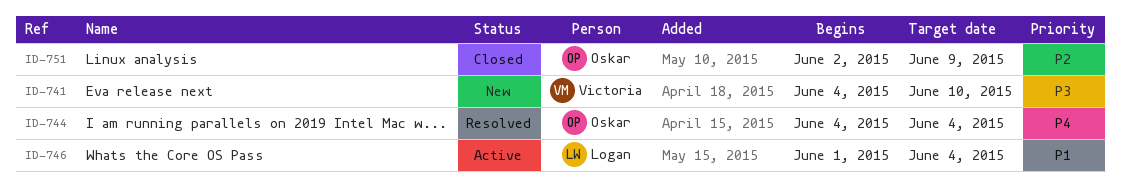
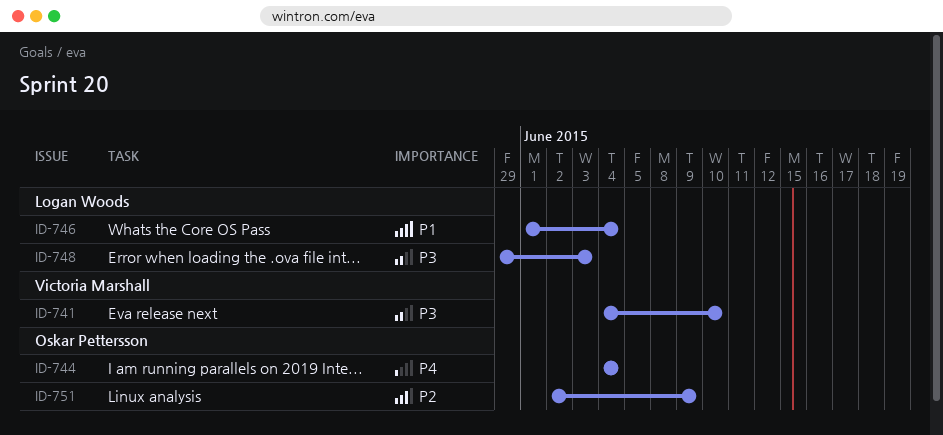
ID-748: none -> present

